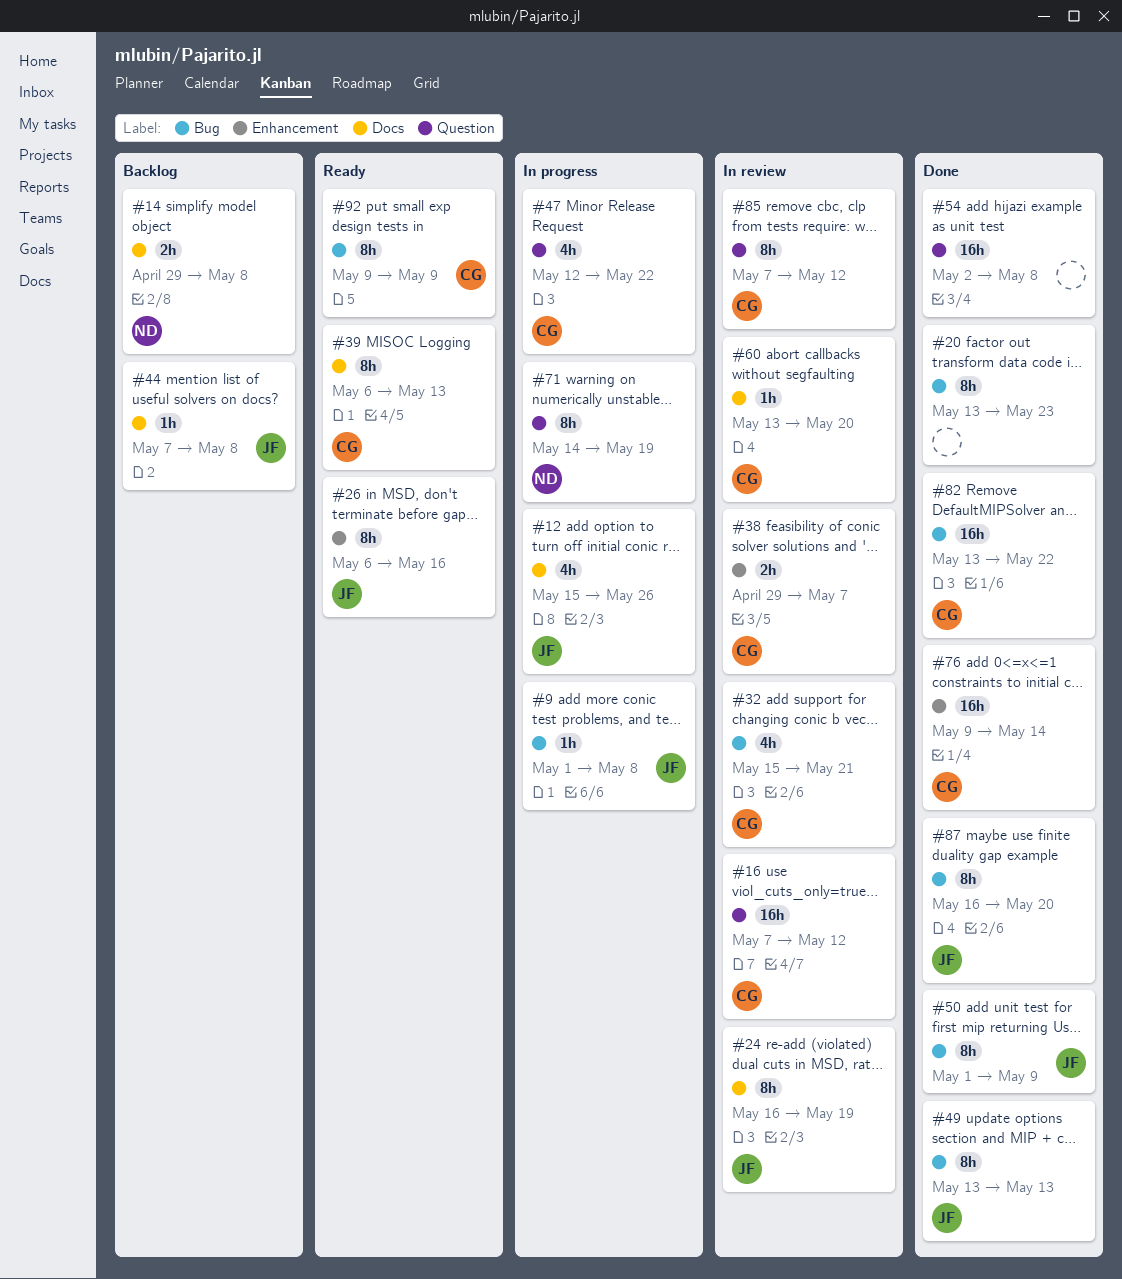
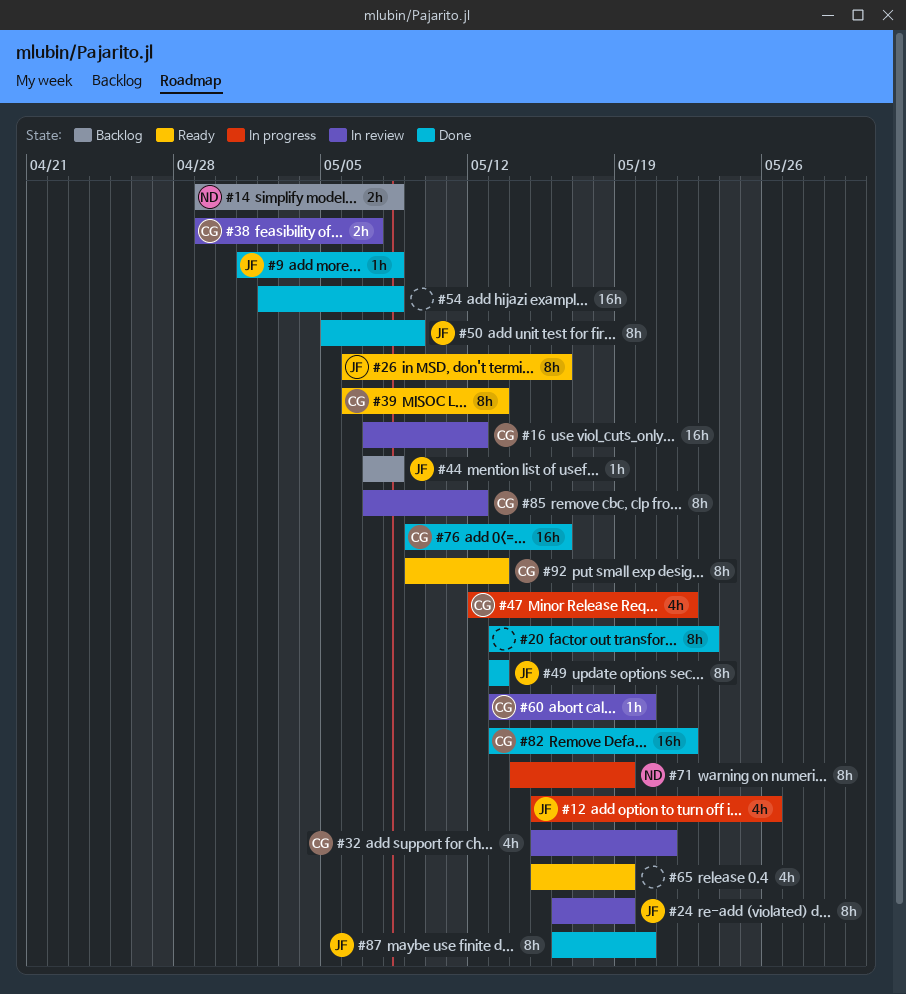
#9, status: In progress -> Done
#50, start: May 1 -> May 5
#65: none -> present
#76, due: May 14 -> May 16
#92, due: May 9 -> May 13

